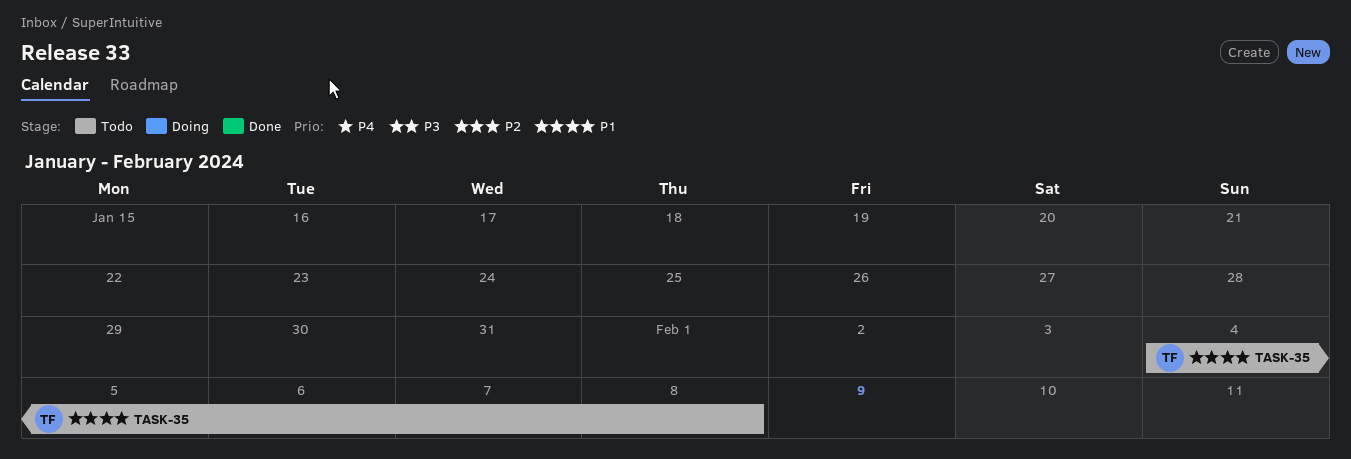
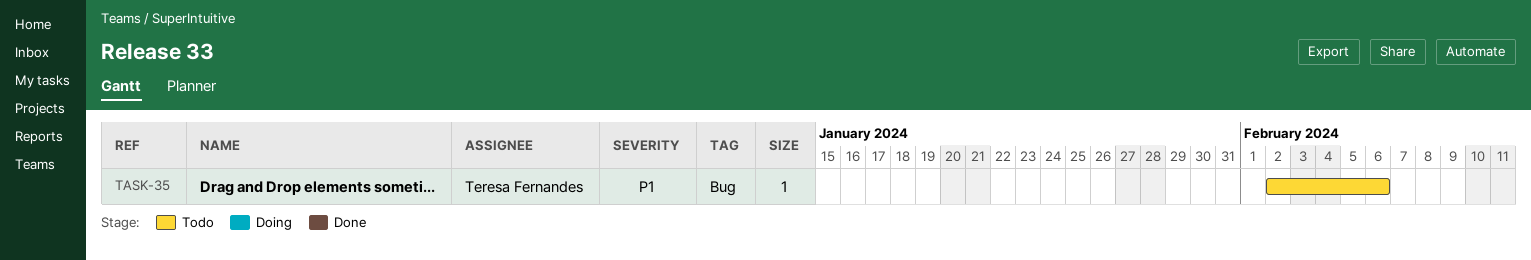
TASK-35, start: Feb 4 -> Feb 2
TASK-35, due: Feb 8 -> Feb 6

